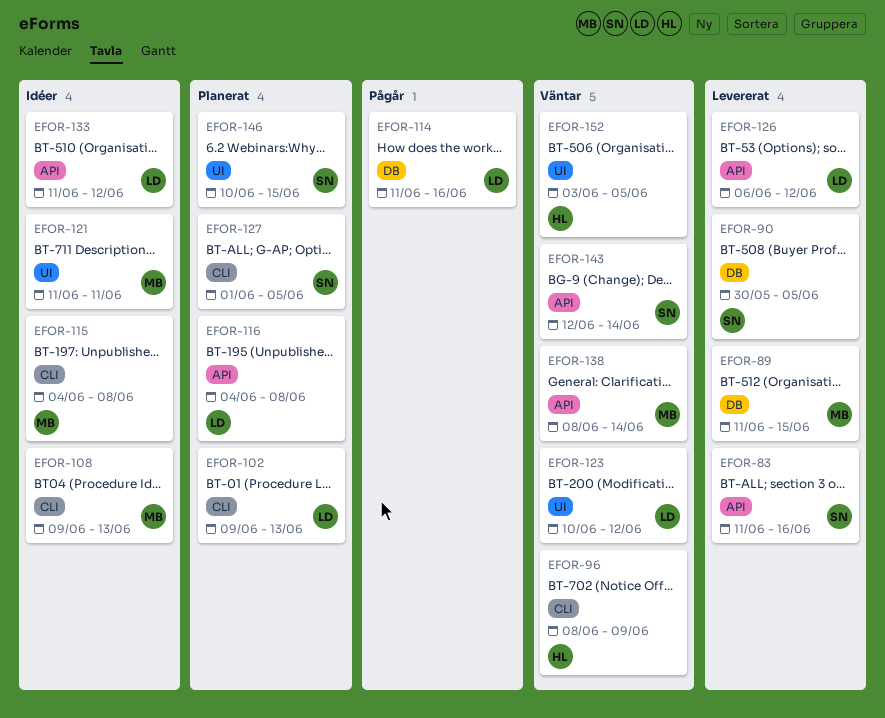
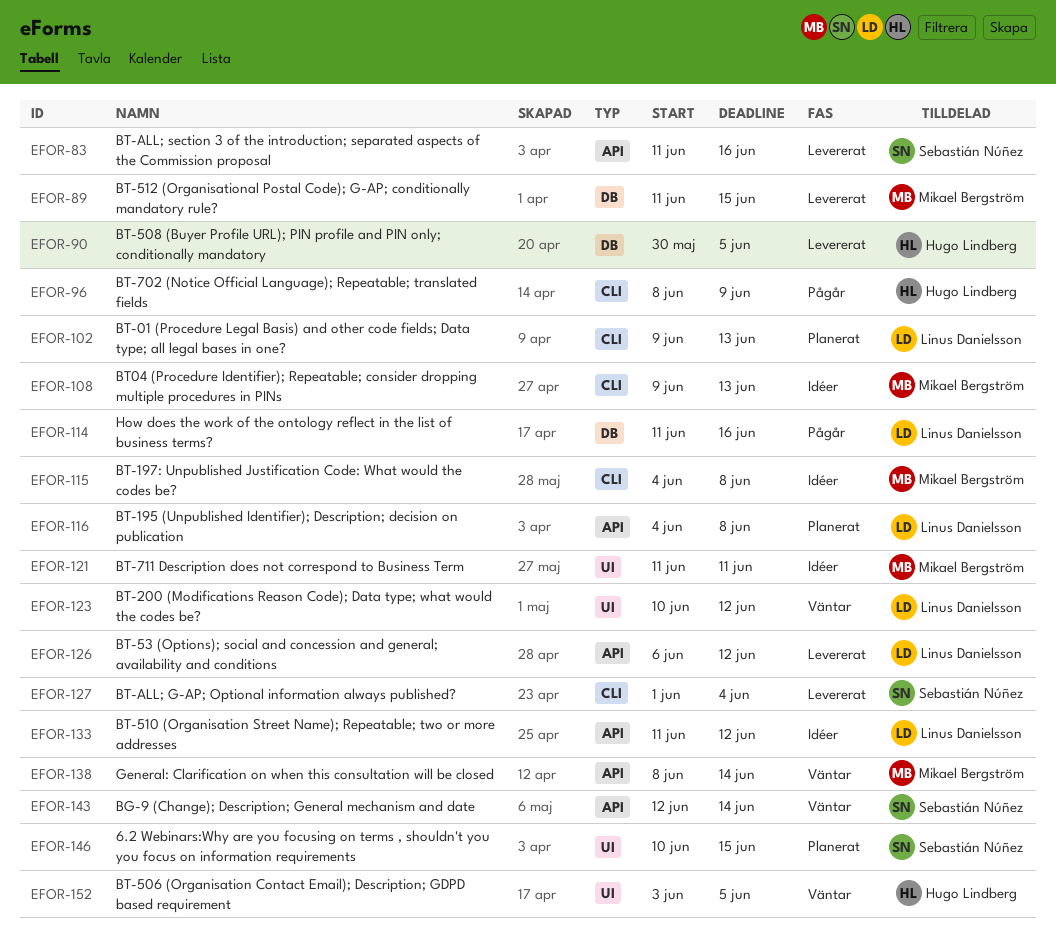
EFOR-90, owner: Sebastián Núñez -> Hugo Lindberg
EFOR-96, status: Väntar -> Pågår
EFOR-127, status: Planerat -> Levererat
EFOR-127, due: Jun 5 -> Jun 4

